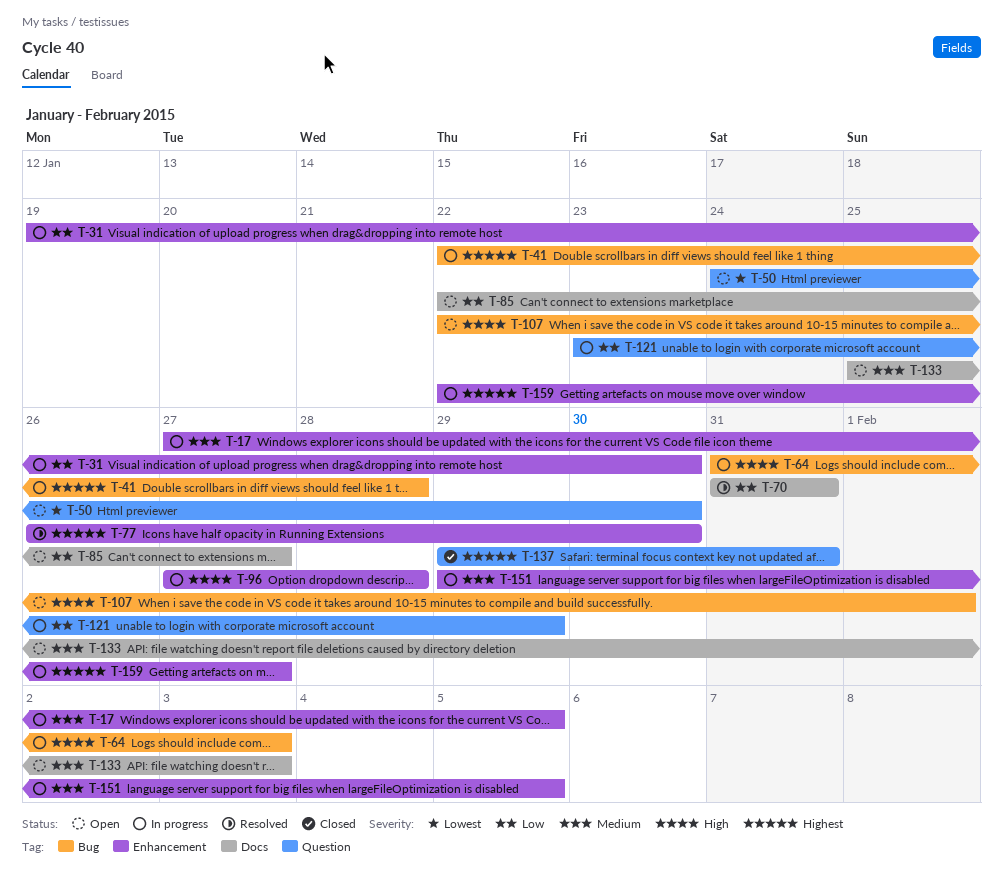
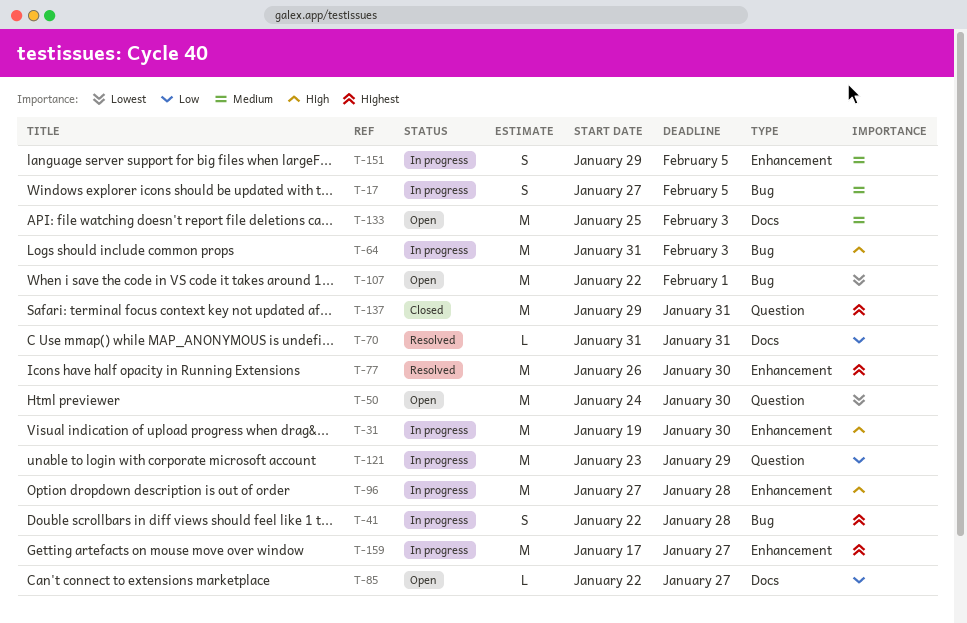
T-17, label: Enhancement -> Bug
T-31, priority: Low -> High
T-107, priority: High -> Lowest
T-159, start: Jan 22 -> Jan 17

